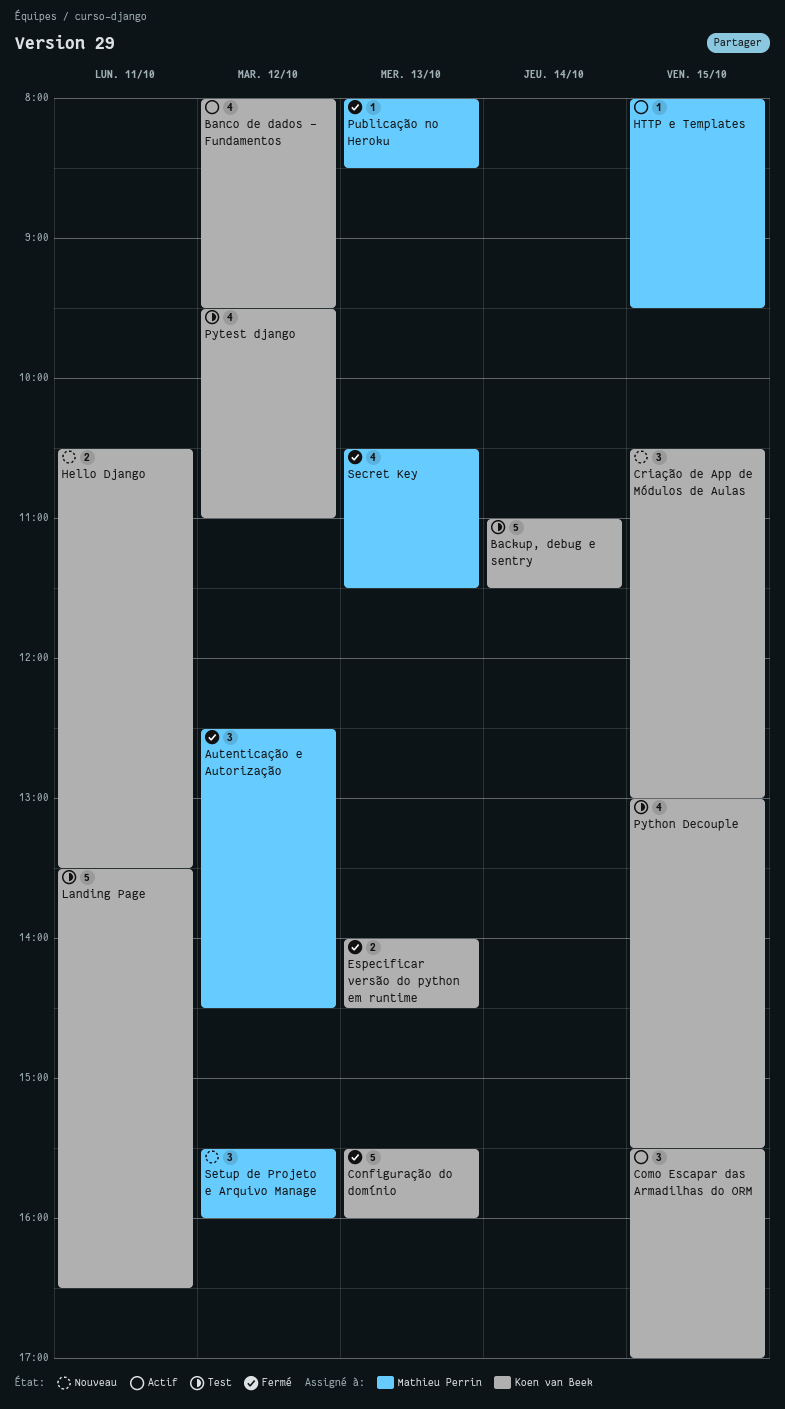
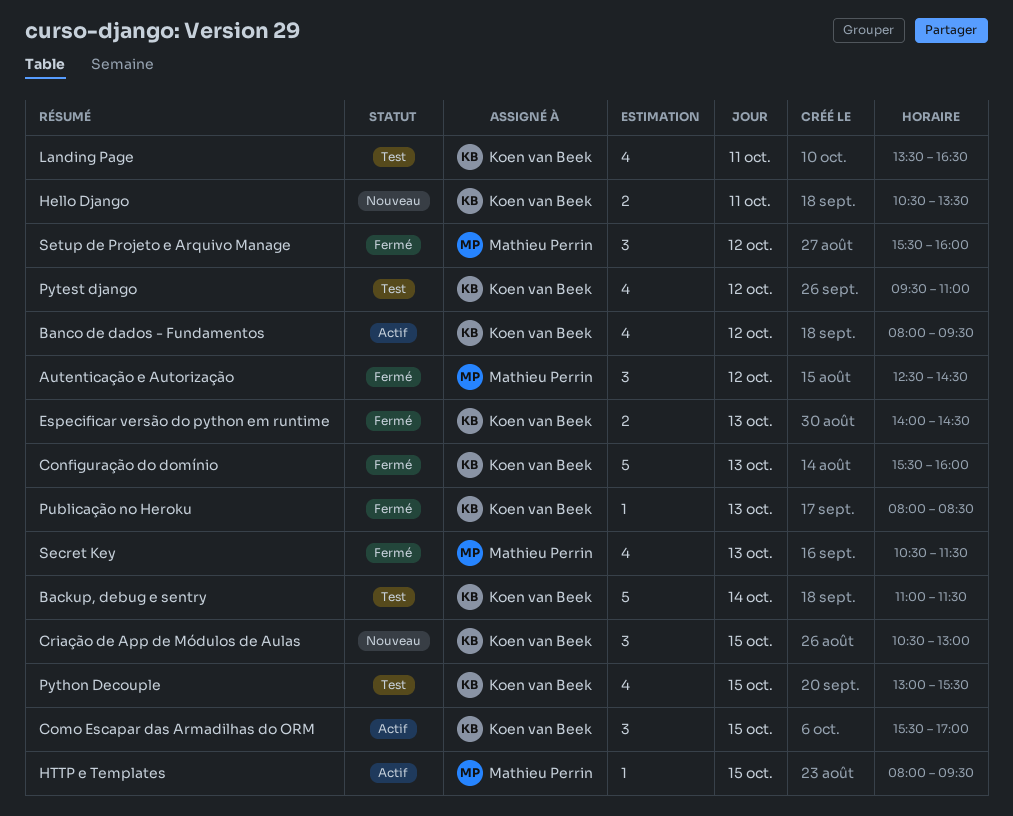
Landing Page, estimate: 5 -> 4
Publicação no Heroku, owner: Mathieu Perrin -> Koen van Beek
Setup de Projeto e Arquivo Manage, status: Nouveau -> Fermé

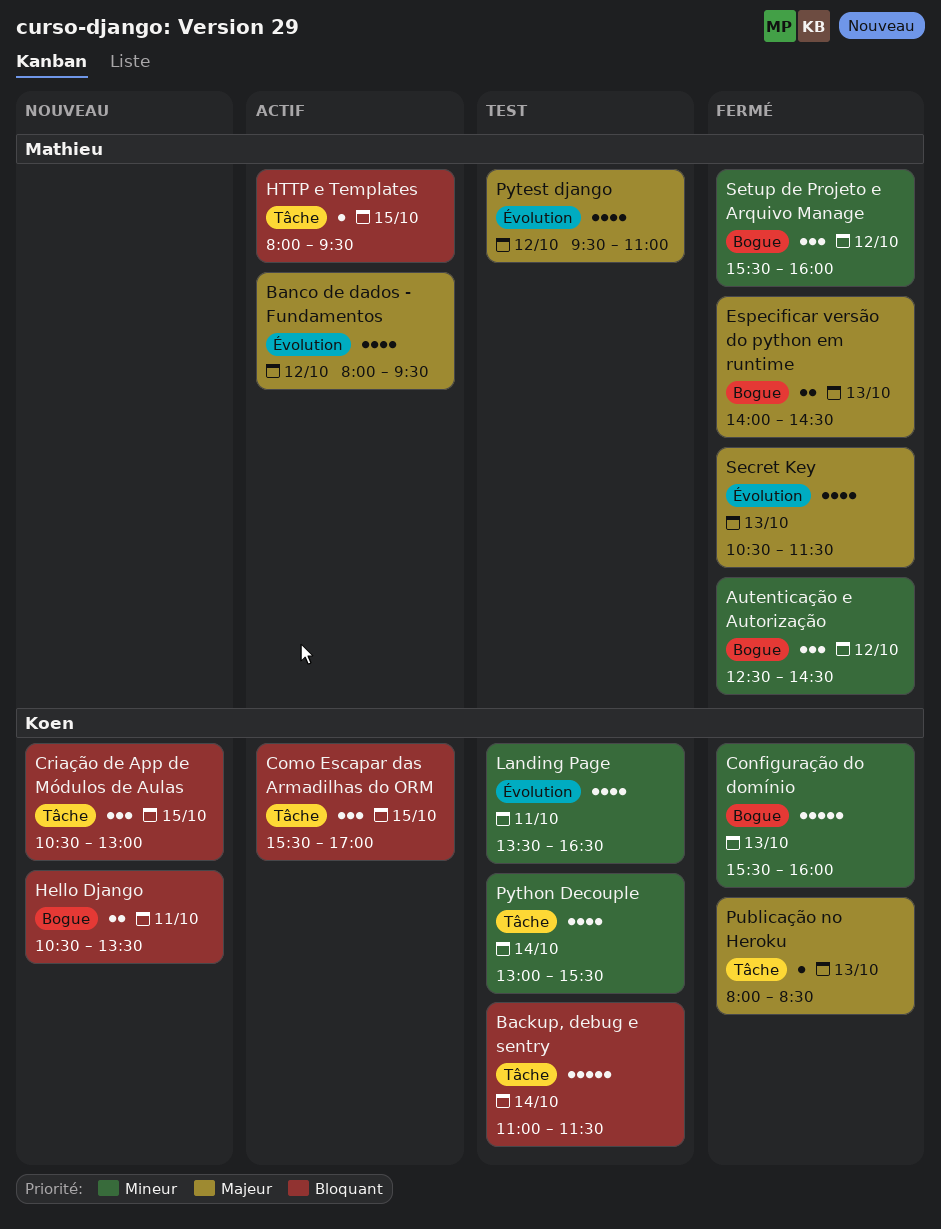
Banco de dados - Fundamentos, owner: Koen van Beek -> Mathieu Perrin
Especificar versão do python em runtime, owner: Koen van Beek -> Mathieu Perrin
Pytest django, owner: Koen van Beek -> Mathieu Perrin
Python Decouple, day: Oct 15 -> Oct 14

